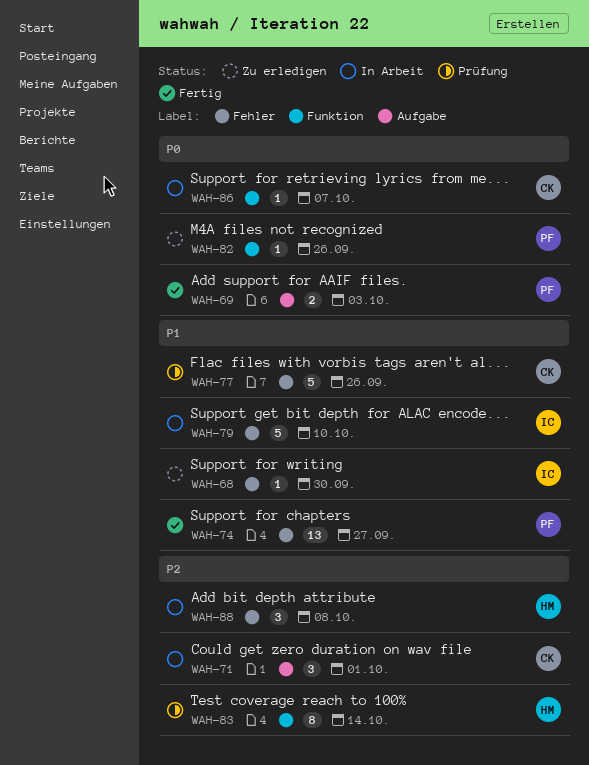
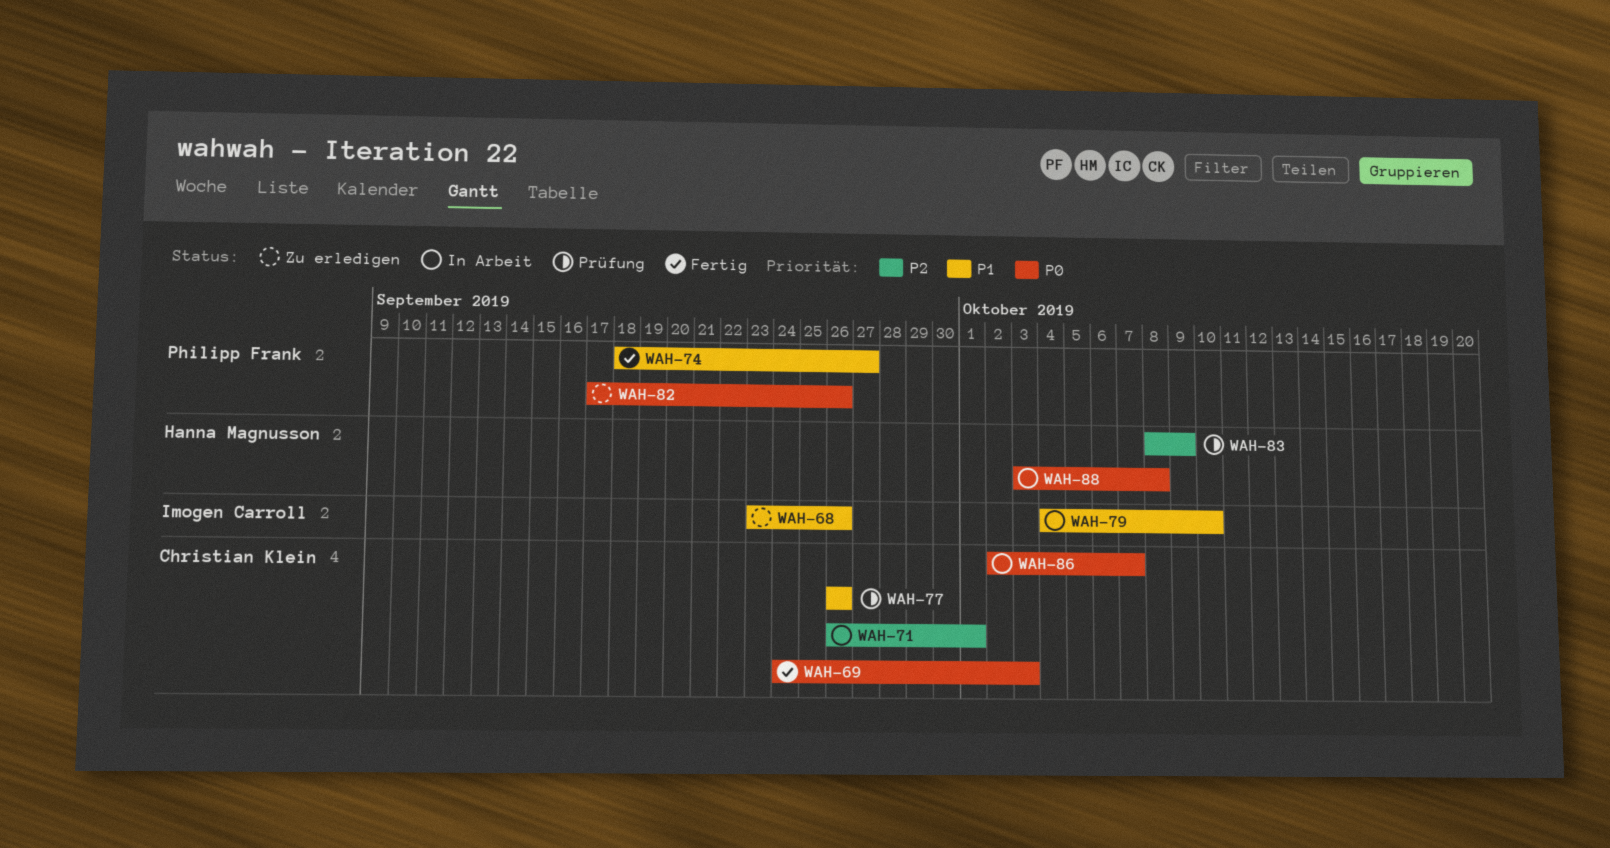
WAH-68, due: Sep 30 -> Sep 26
WAH-69, owner: Philipp Frank -> Christian Klein
WAH-83, due: Oct 14 -> Oct 9
WAH-88, priority: P2 -> P0

